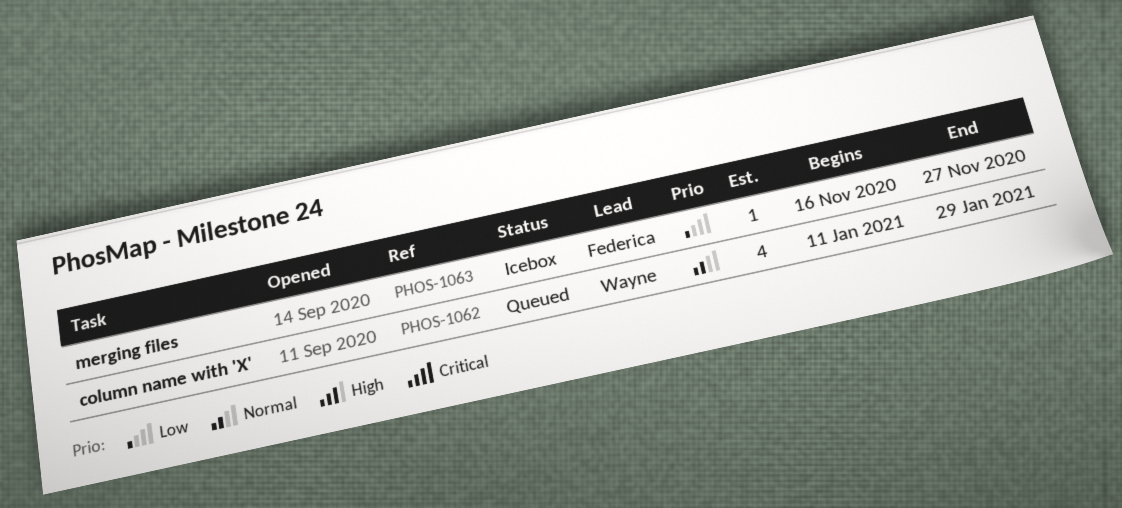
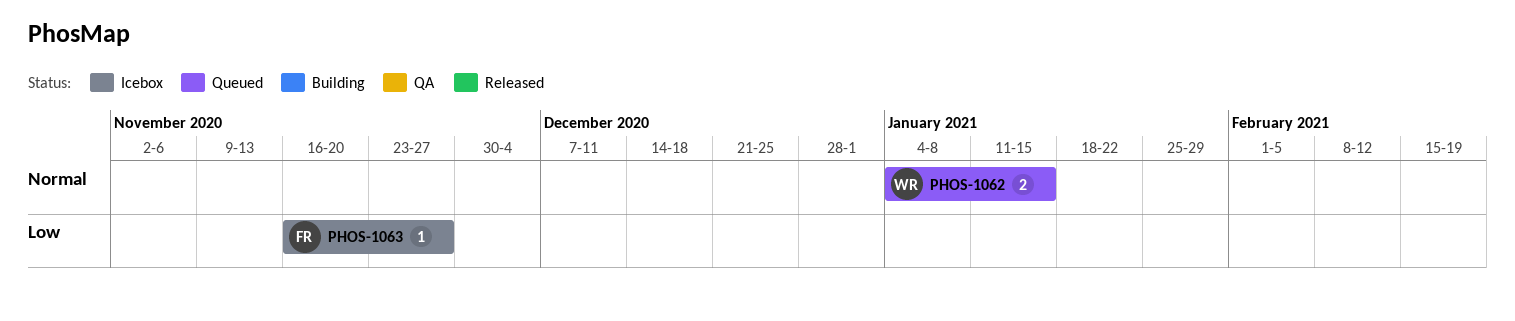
PHOS-1062, estimate: 4 -> 2
PHOS-1062, start: Jan 11 -> Jan 4
PHOS-1062, due: Jan 29 -> Jan 15

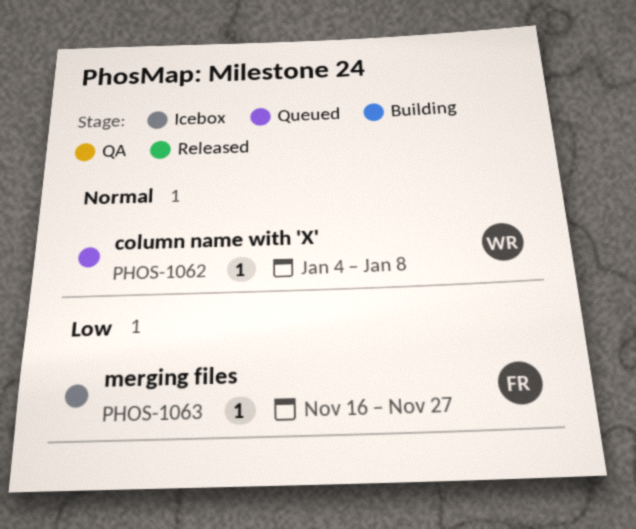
PHOS-1062, estimate: 2 -> 1
PHOS-1062, due: Jan 15 -> Jan 8

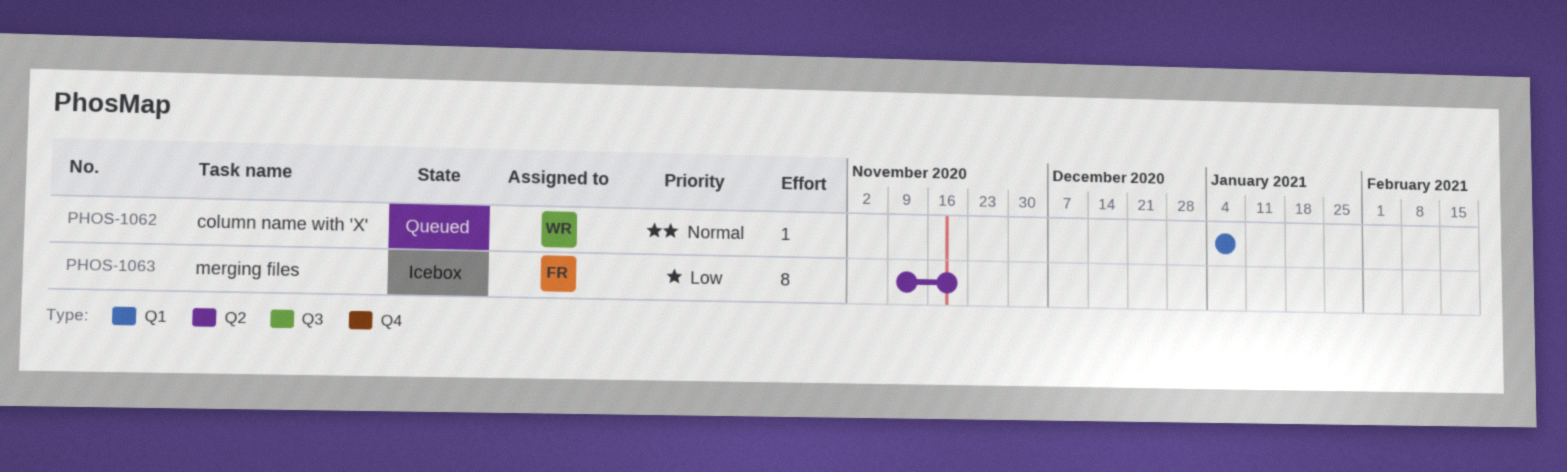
PHOS-1063, estimate: 1 -> 8
PHOS-1063, start: Nov 16 -> Nov 9
PHOS-1063, due: Nov 27 -> Nov 20

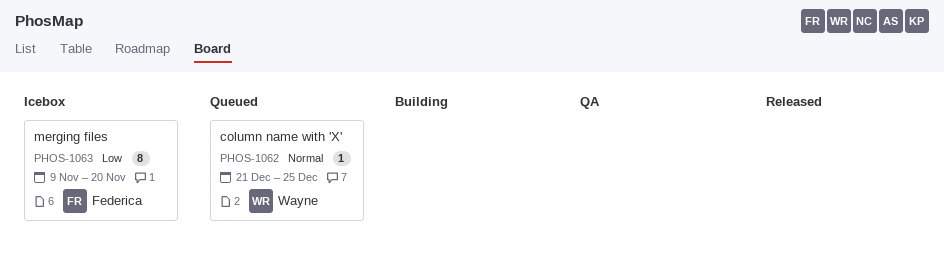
PHOS-1062, start: Jan 4 -> Dec 21
PHOS-1062, due: Jan 8 -> Dec 25

